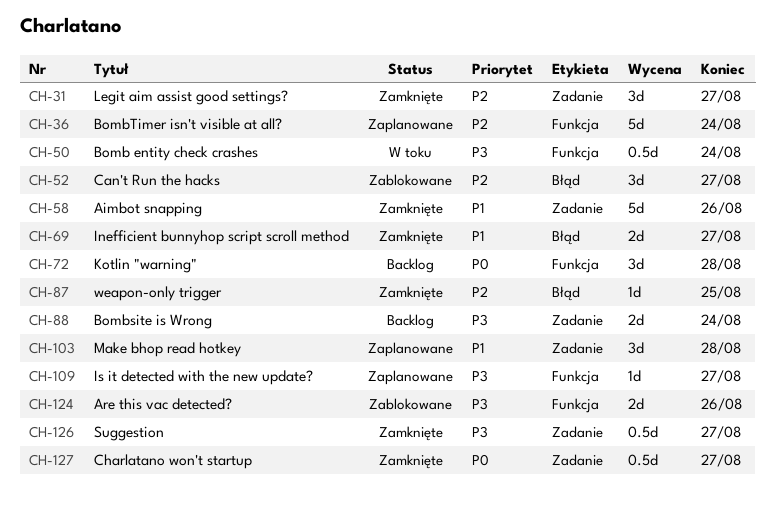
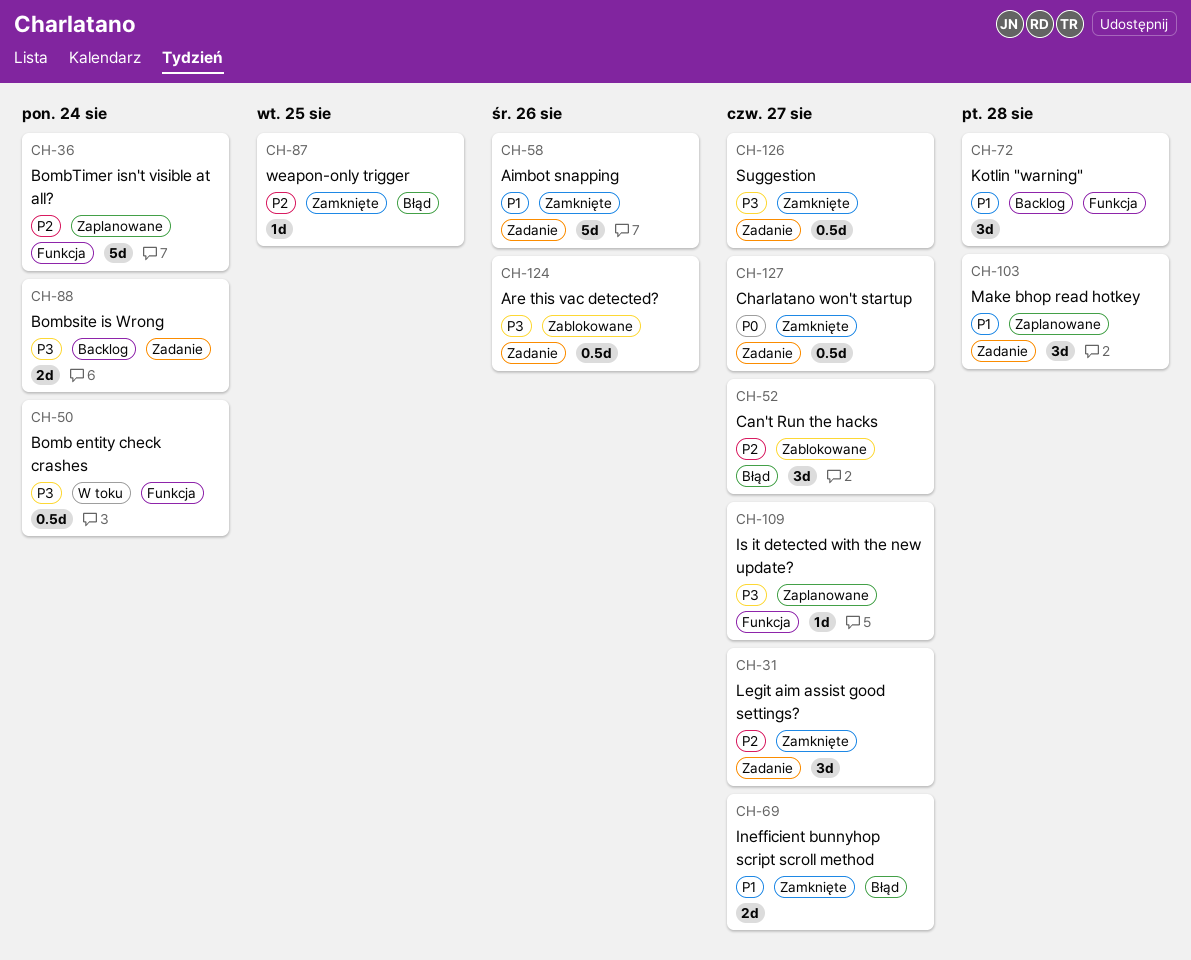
CH-72, priority: P0 -> P1
CH-124, label: Funkcja -> Zadanie
CH-124, estimate: 2d -> 0.5d

